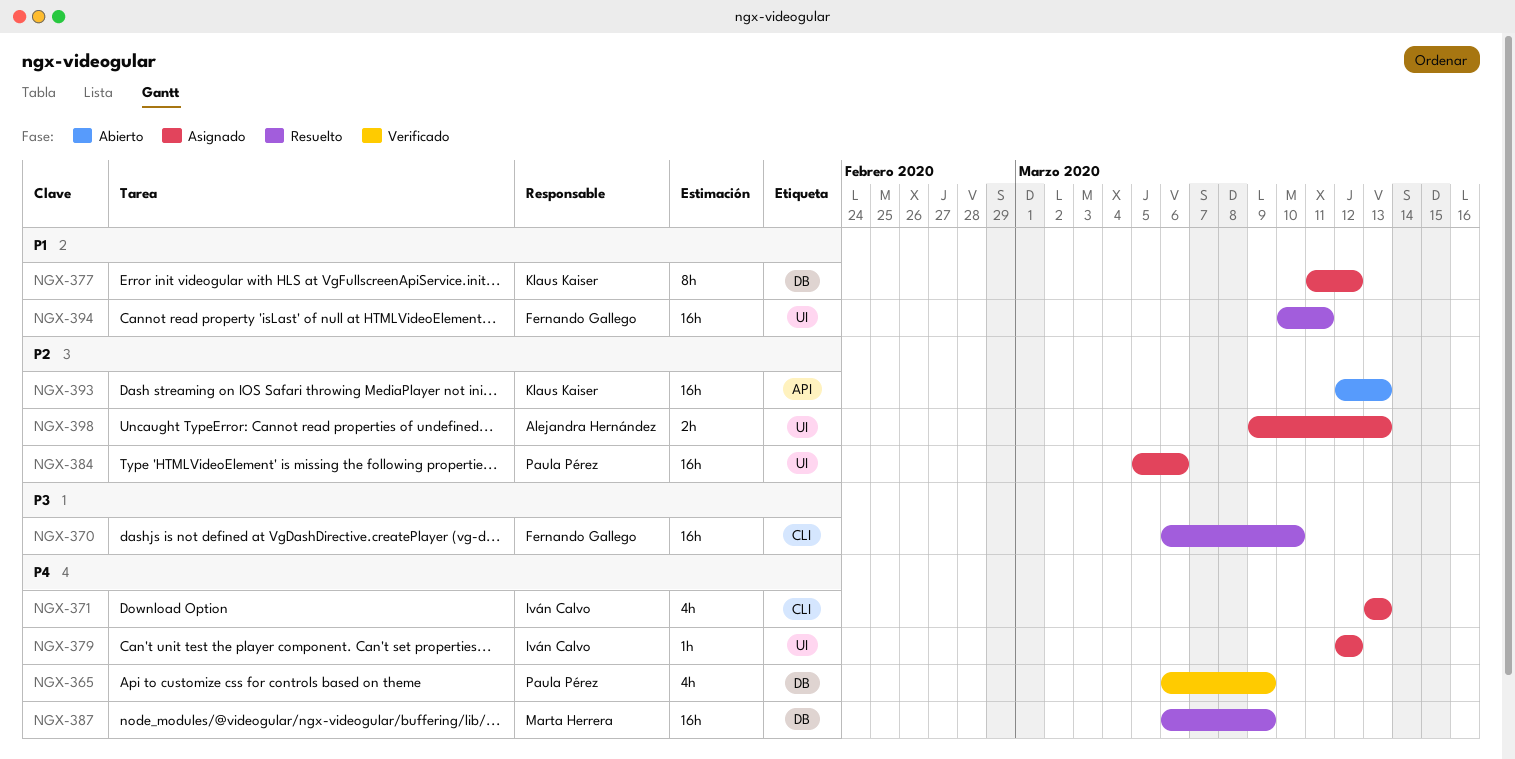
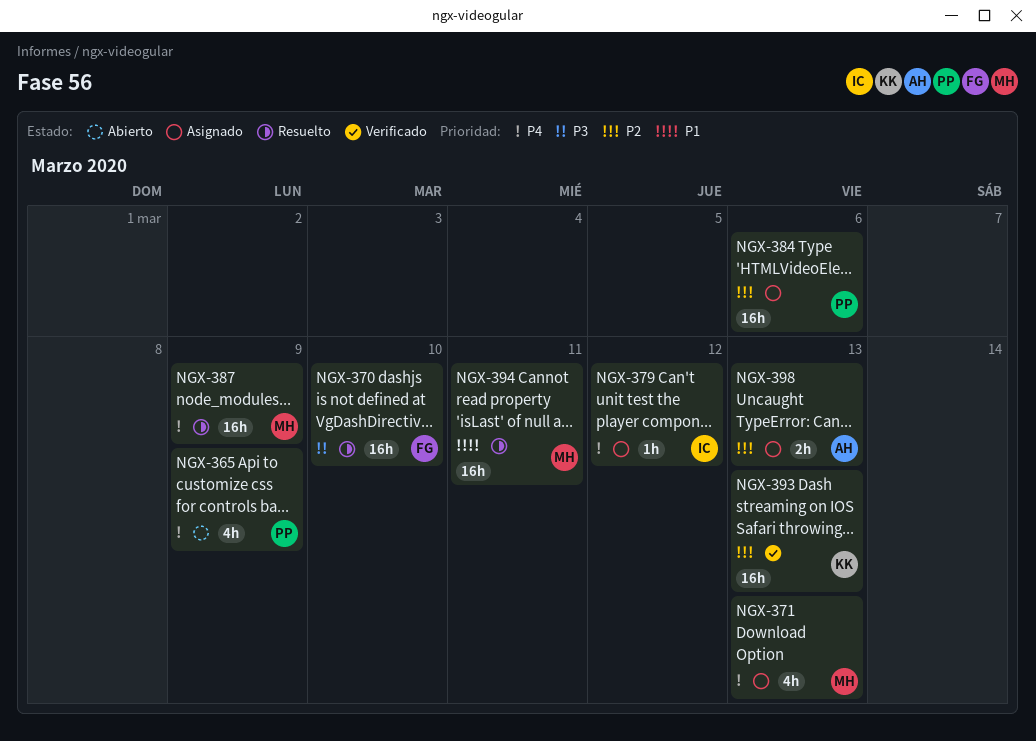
NGX-365, status: Verificado -> Abierto
NGX-371, owner: Iván Calvo -> Marta Herrera
NGX-377: present -> none
NGX-393, status: Abierto -> Verificado
NGX-394, owner: Fernando Gallego -> Marta Herrera

